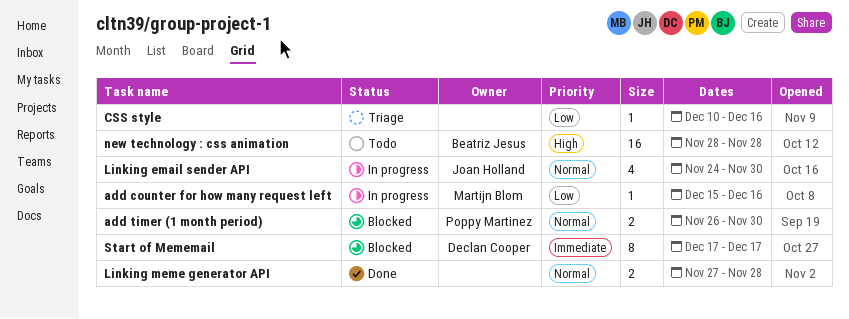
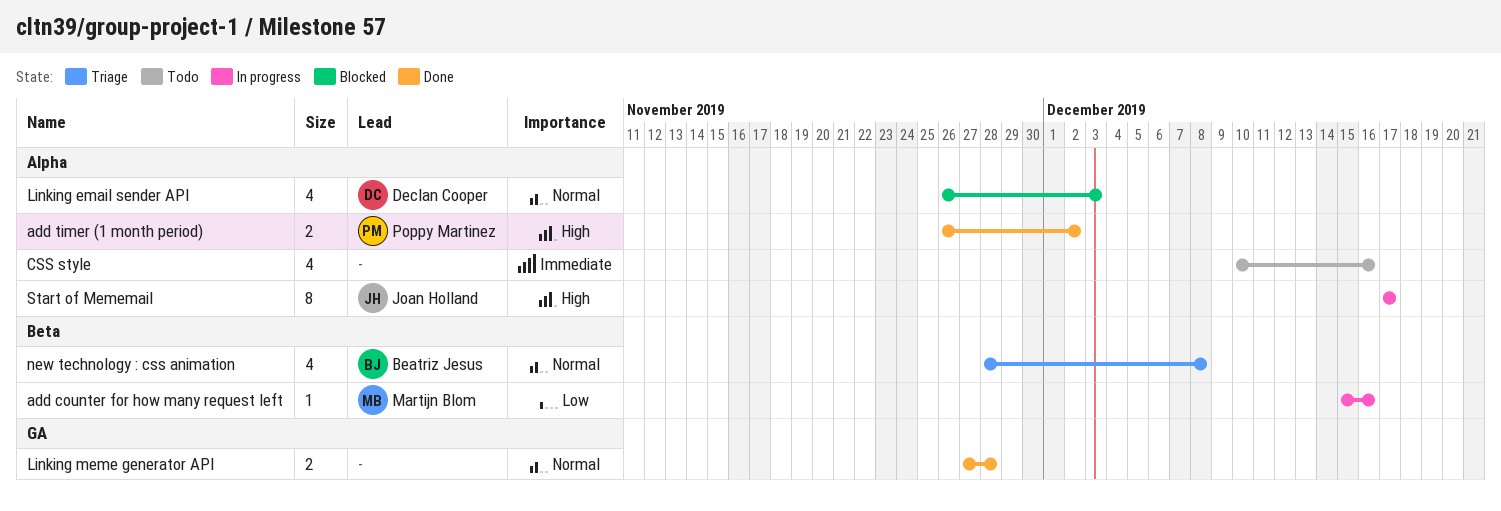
add timer (1 month period), status: Blocked -> Done
add timer (1 month period), priority: Normal -> High
add timer (1 month period), due: Nov 30 -> Dec 2
CSS style, status: Triage -> Todo
CSS style, priority: Low -> Immediate
CSS style, estimate: 1 -> 4
Linking email sender API, status: In progress -> Blocked
Linking email sender API, owner: Joan Holland -> Declan Cooper
Linking email sender API, start: Nov 24 -> Nov 26
Linking email sender API, due: Nov 30 -> Dec 3
new technology : css animation, status: Todo -> Triage
new technology : css animation, priority: High -> Normal
new technology : css animation, estimate: 16 -> 4
new technology : css animation, due: Nov 28 -> Dec 8
Start of Mememail, status: Blocked -> In progress
Start of Mememail, owner: Declan Cooper -> Joan Holland
Start of Mememail, priority: Immediate -> High

